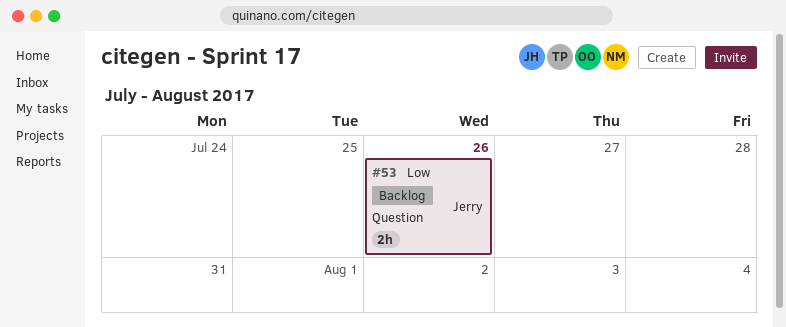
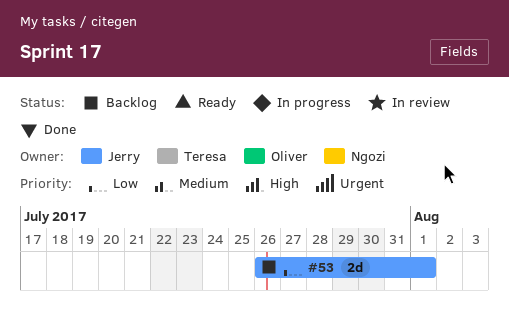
#53, estimate: 2h -> 2d
#53, due: Jul 26 -> Aug 1

